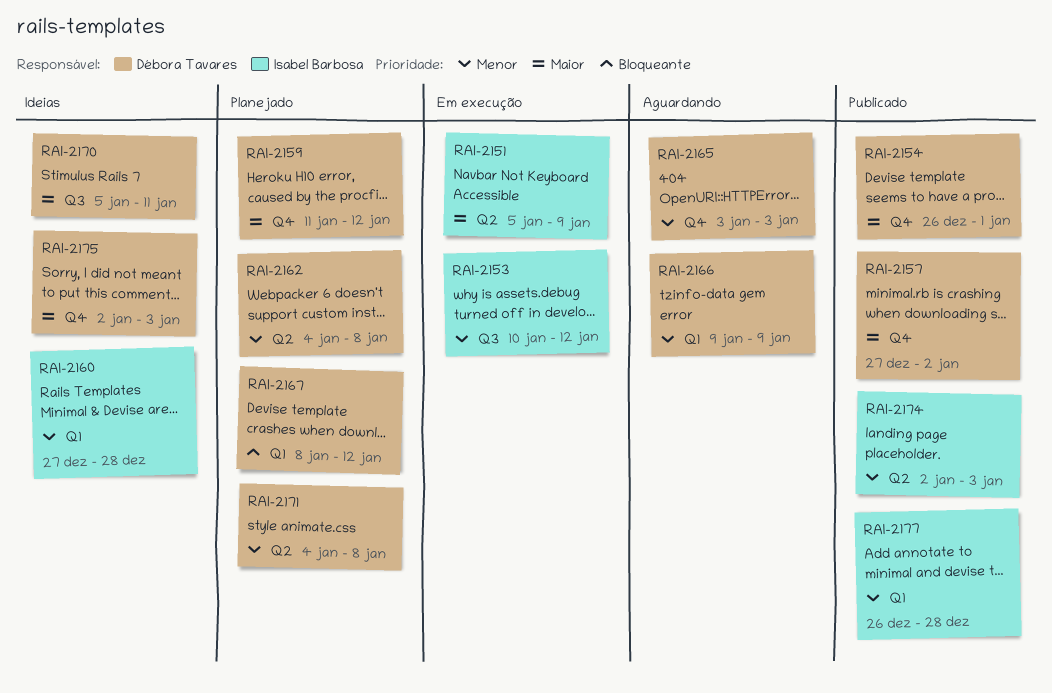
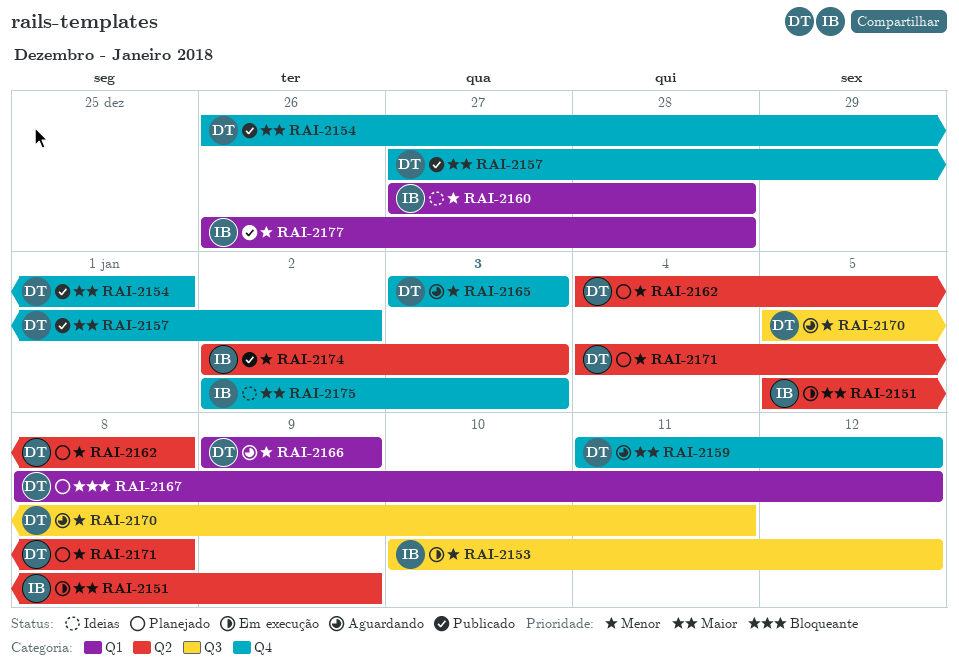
RAI-2159, status: Planejado -> Aguardando
RAI-2170, status: Ideias -> Aguardando
RAI-2170, priority: Maior -> Menor
RAI-2175, owner: Débora Tavares -> Isabel Barbosa

